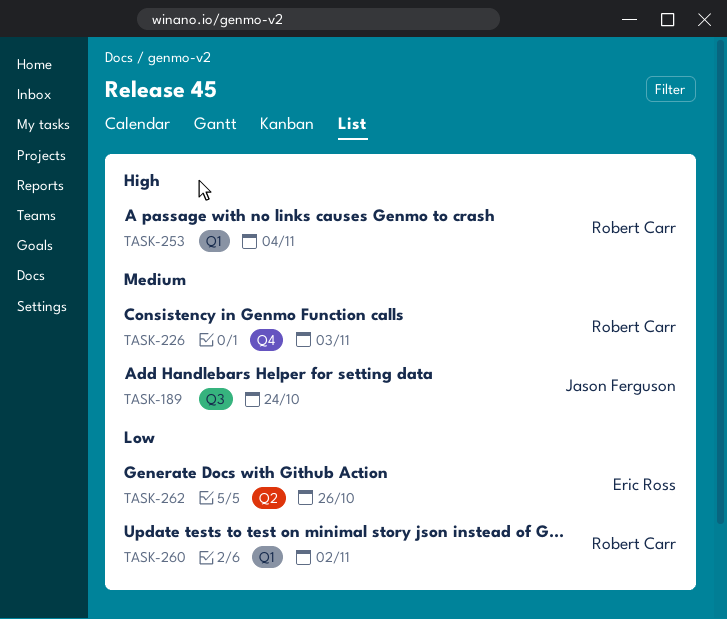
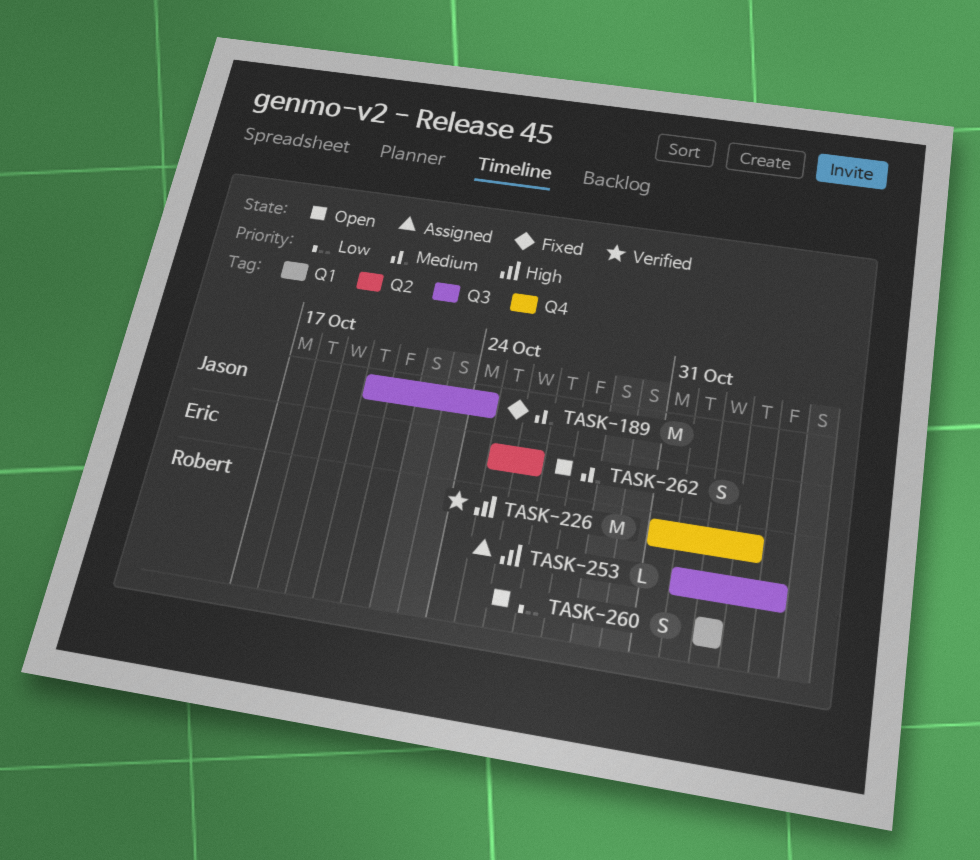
TASK-226, priority: Medium -> High
TASK-253, label: Q1 -> Q3
TASK-262, priority: Low -> Medium

